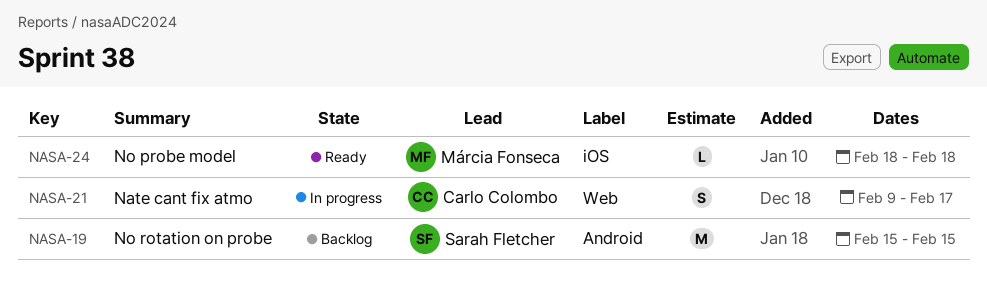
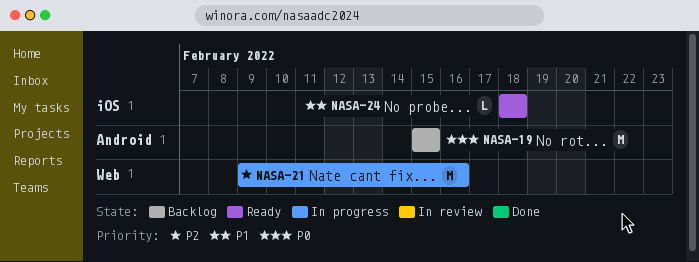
NASA-21, estimate: S -> M
NASA-21, due: Feb 17 -> Feb 16

